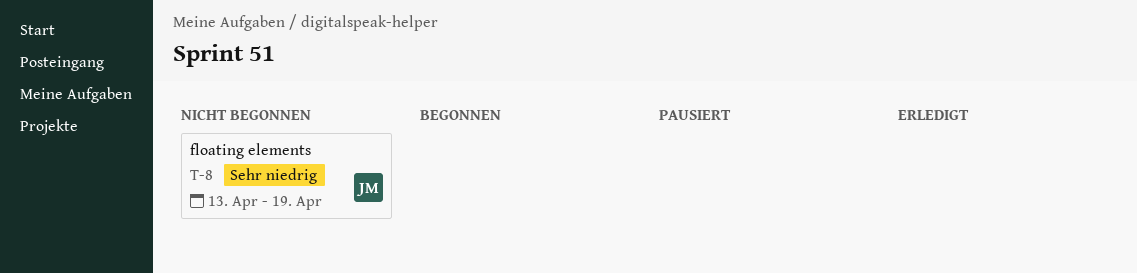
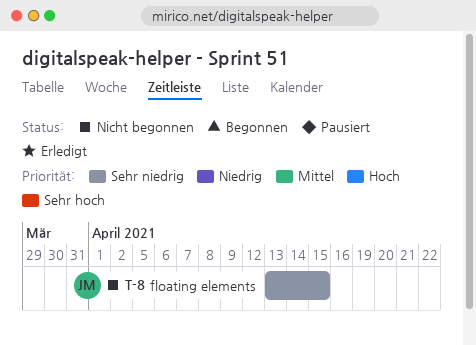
T-8, due: Apr 19 -> Apr 15

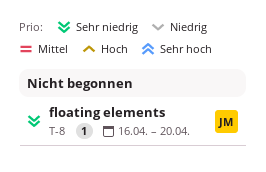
T-8, start: Apr 13 -> Apr 16
T-8, due: Apr 15 -> Apr 20

